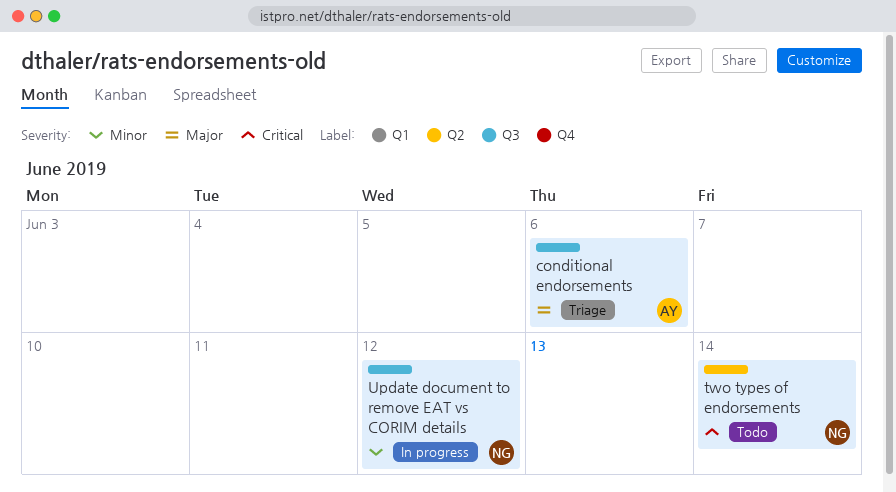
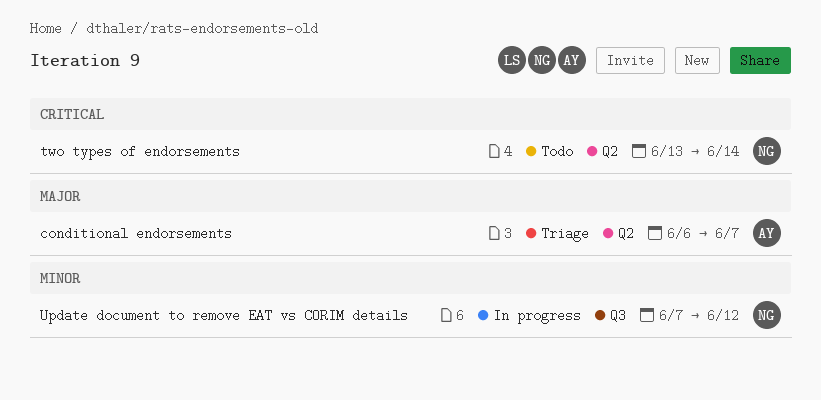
conditional endorsements, label: Q3 -> Q2
conditional endorsements, due: Jun 6 -> Jun 7

